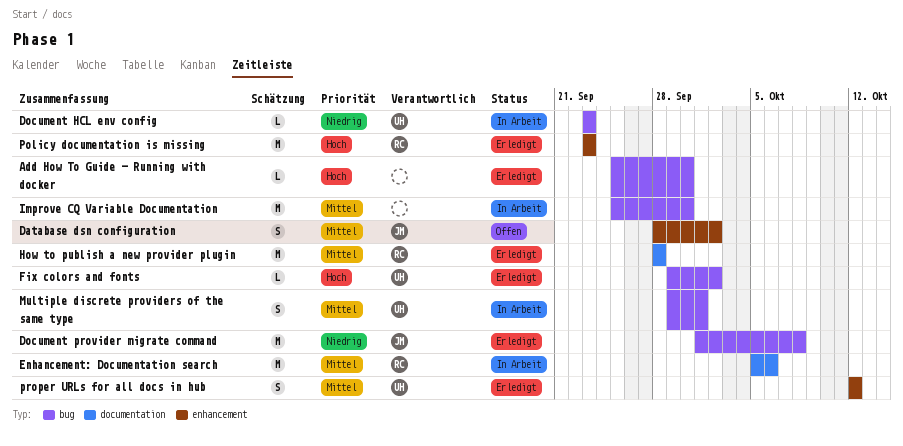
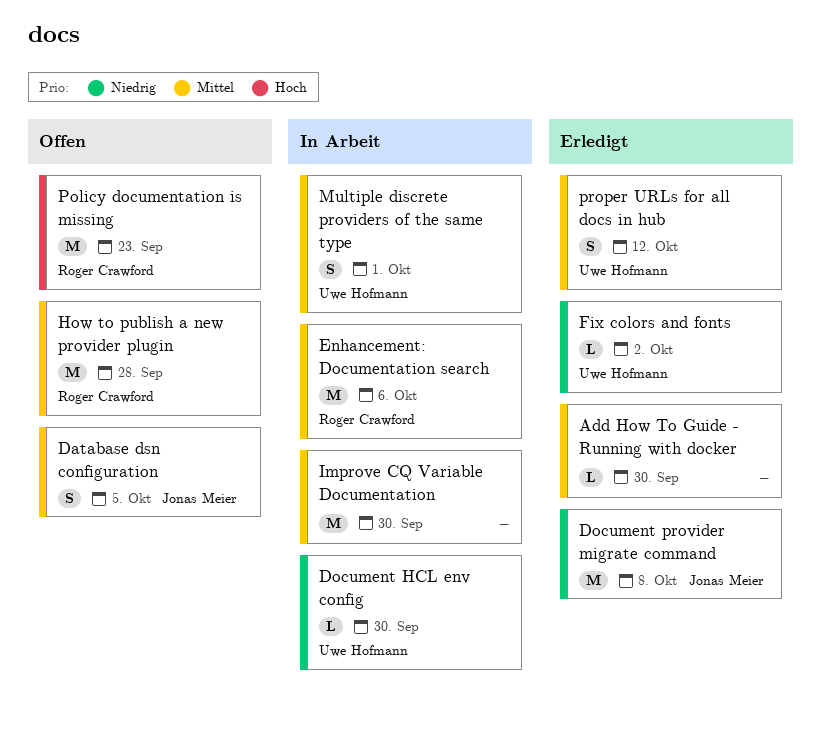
Add How To Guide - Running with docker, priority: Hoch -> Mittel
Database dsn configuration, due: Oct 2 -> Oct 5
Document HCL env config, due: Sep 23 -> Sep 30
Fix colors and fonts, priority: Hoch -> Niedrig
How to publish a new provider plugin, status: Erledigt -> Offen
Policy documentation is missing, status: Erledigt -> Offen

